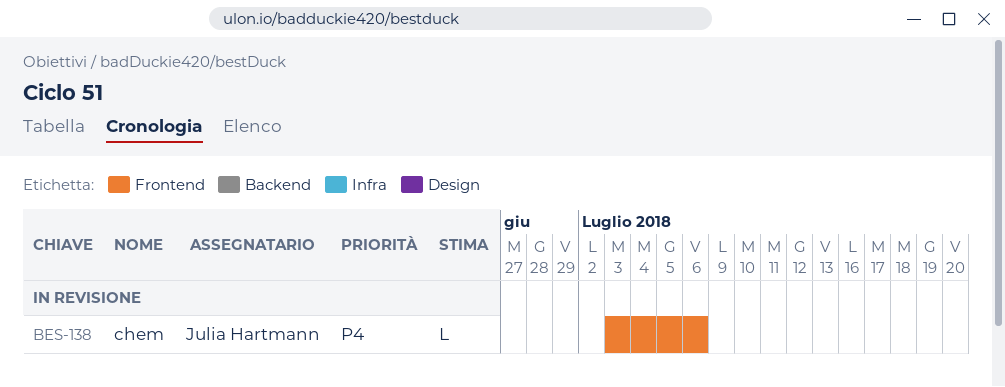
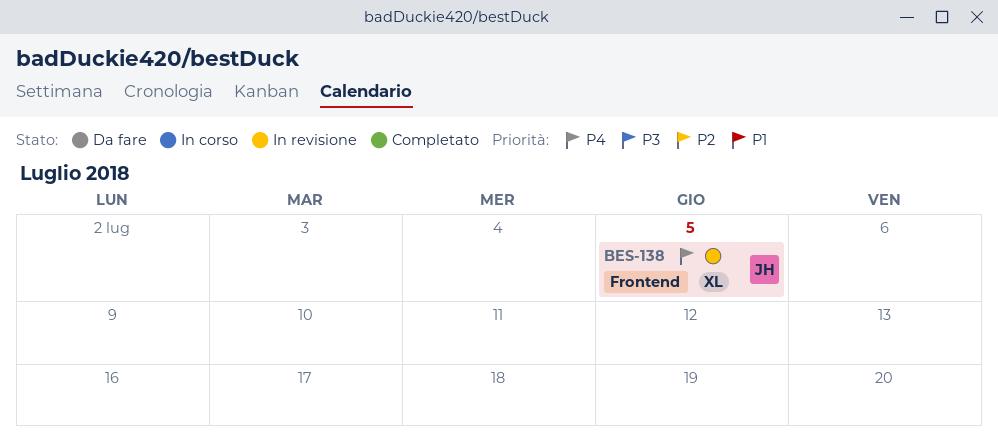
BES-138, estimate: L -> XL
BES-138, due: Jul 6 -> Jul 5

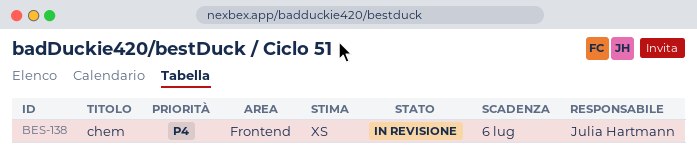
BES-138, estimate: XL -> XS
BES-138, due: Jul 5 -> Jul 6

